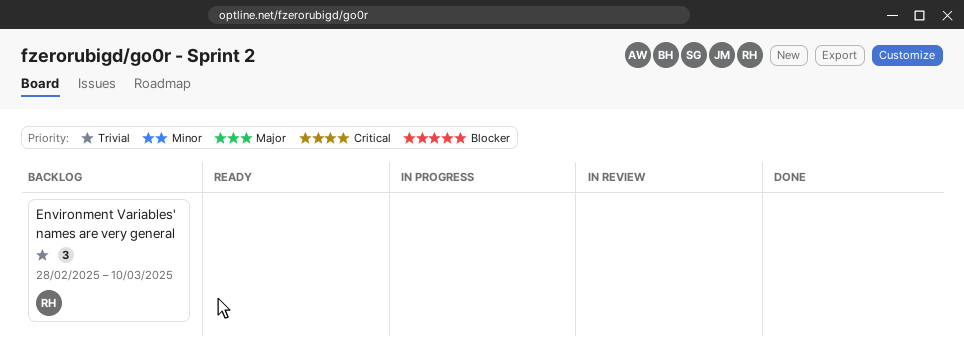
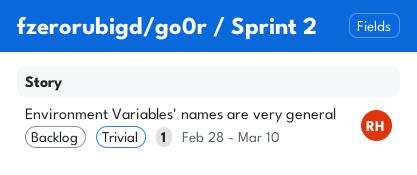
Environment Variables' names are very general, estimate: 3 -> 1

